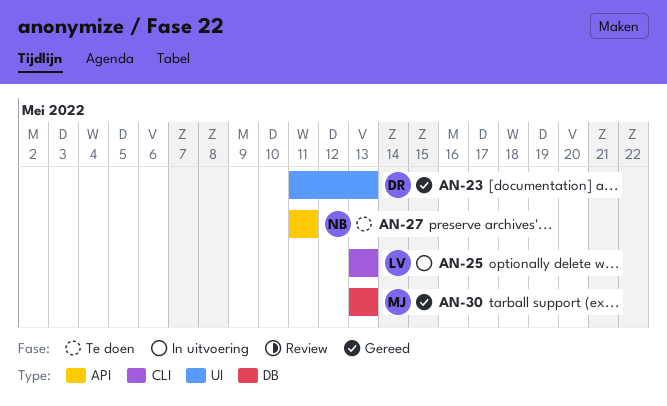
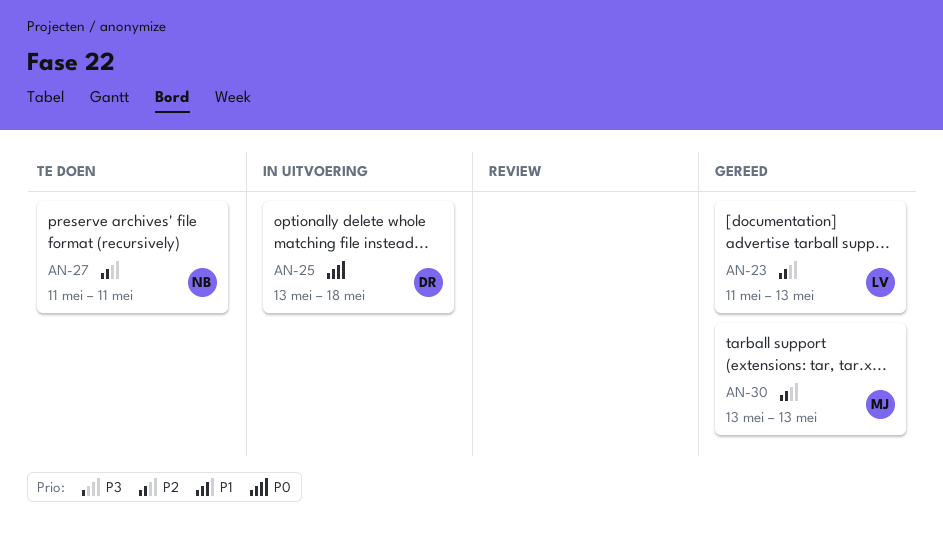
AN-23, owner: DR -> LV
AN-25, owner: LV -> DR
AN-25, due: May 13 -> May 18

